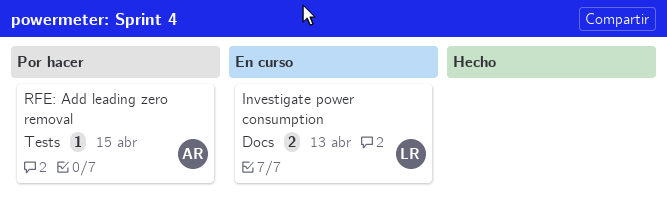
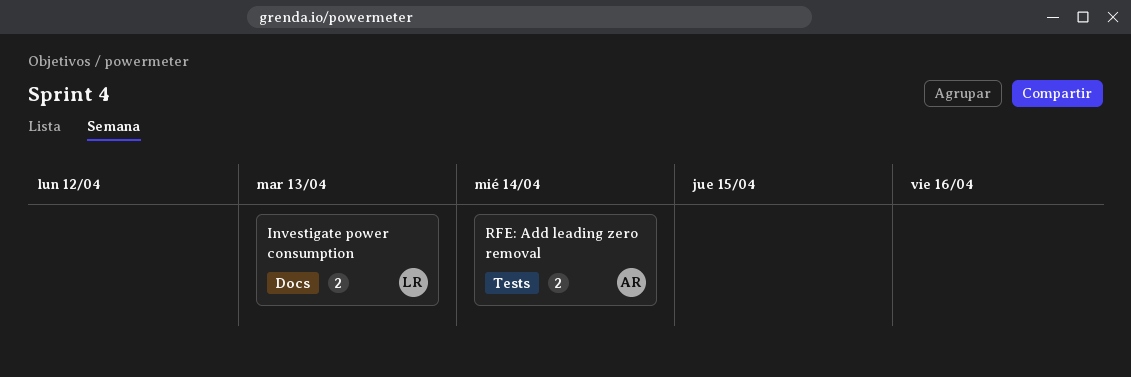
RFE: Add leading zero removal, estimate: 1 -> 2
RFE: Add leading zero removal, due: Apr 15 -> Apr 14

